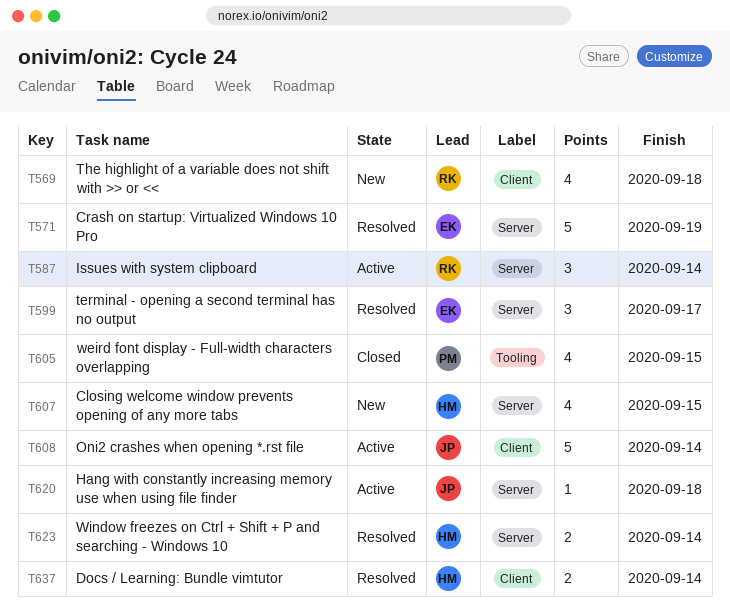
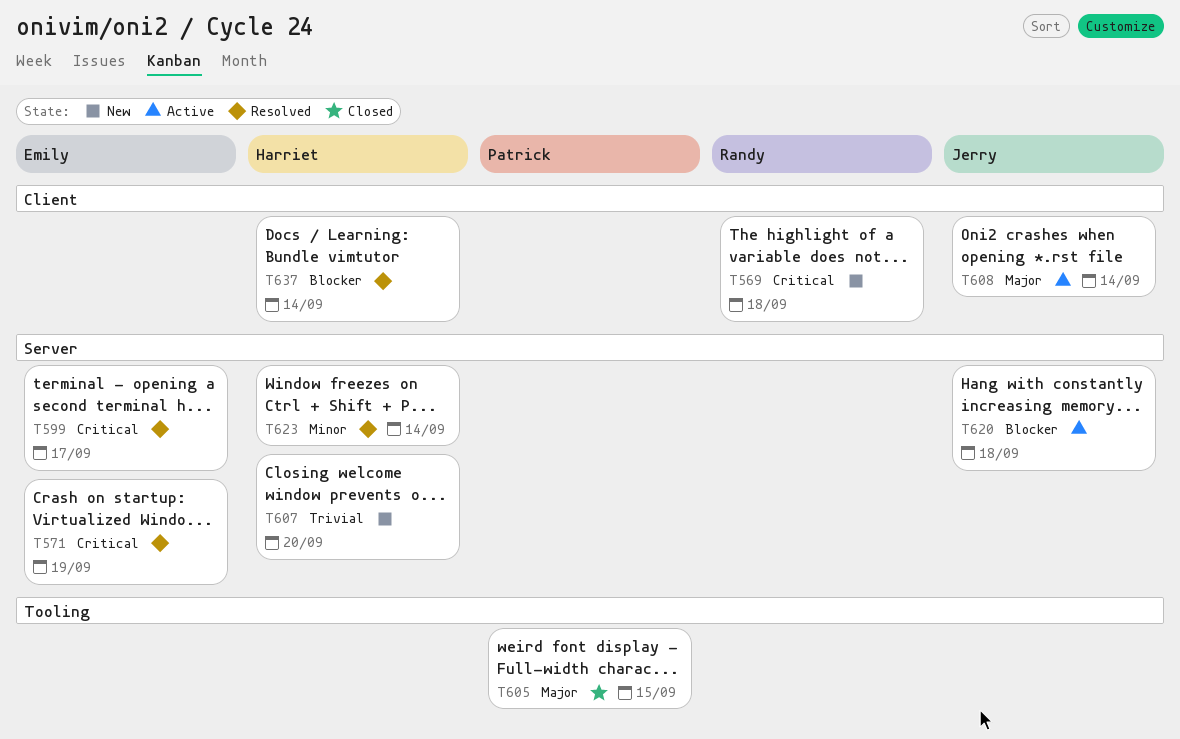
T587: present -> none
T607, due: Sep 15 -> Sep 20

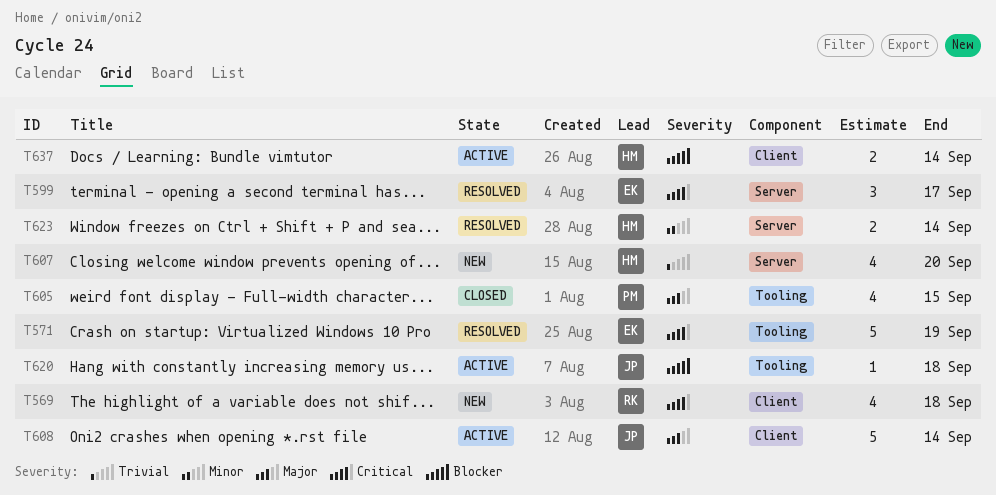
T571, label: Server -> Tooling
T620, label: Server -> Tooling
T637, status: Resolved -> Active

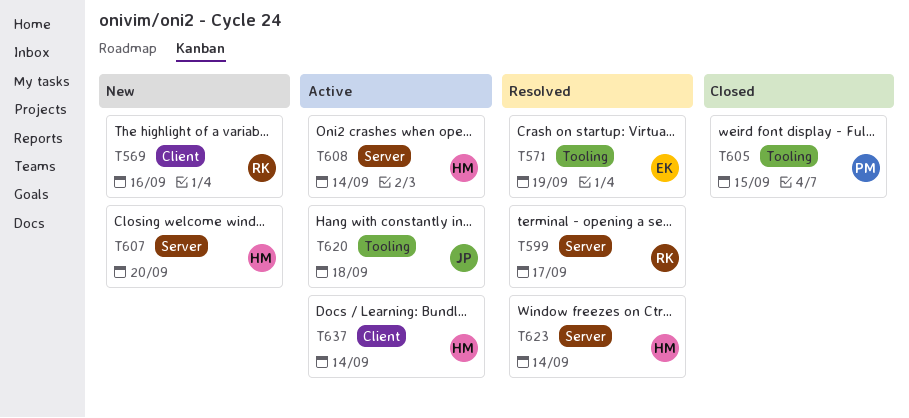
T569, due: Sep 18 -> Sep 16
T599, owner: EK -> RK
T608, owner: JP -> HM
T608, label: Client -> Server

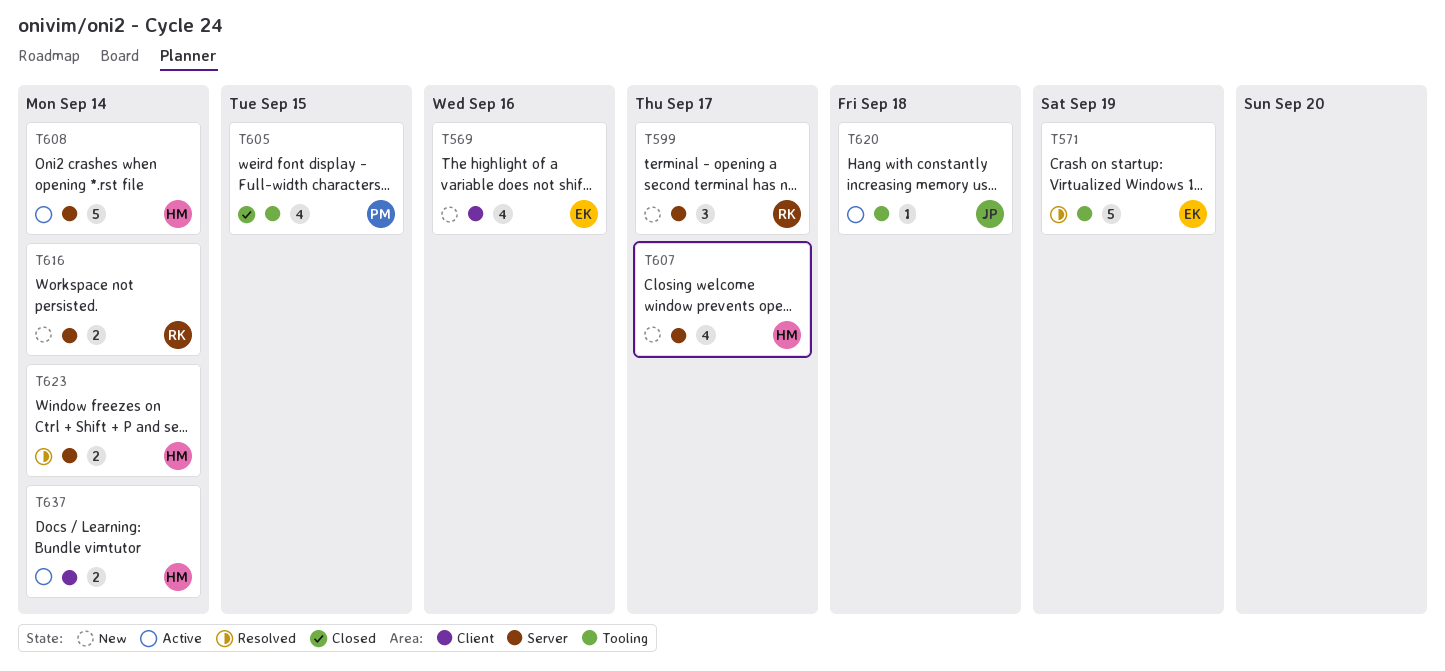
T569, owner: RK -> EK
T599, status: Resolved -> New
T607, due: Sep 20 -> Sep 17
T616: none -> present

